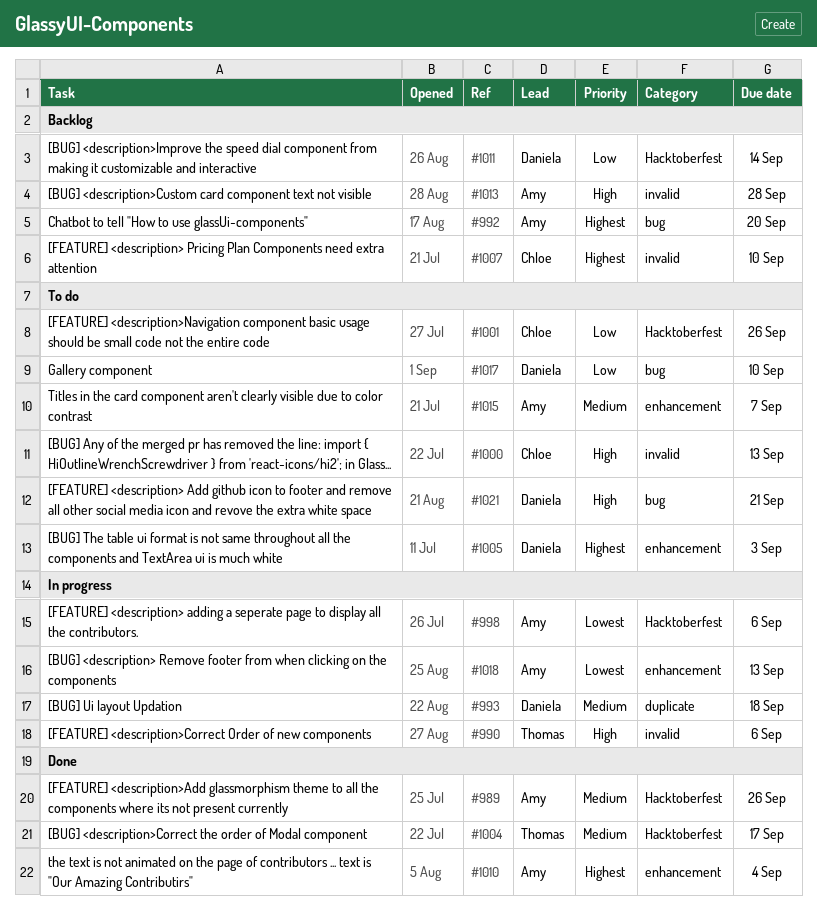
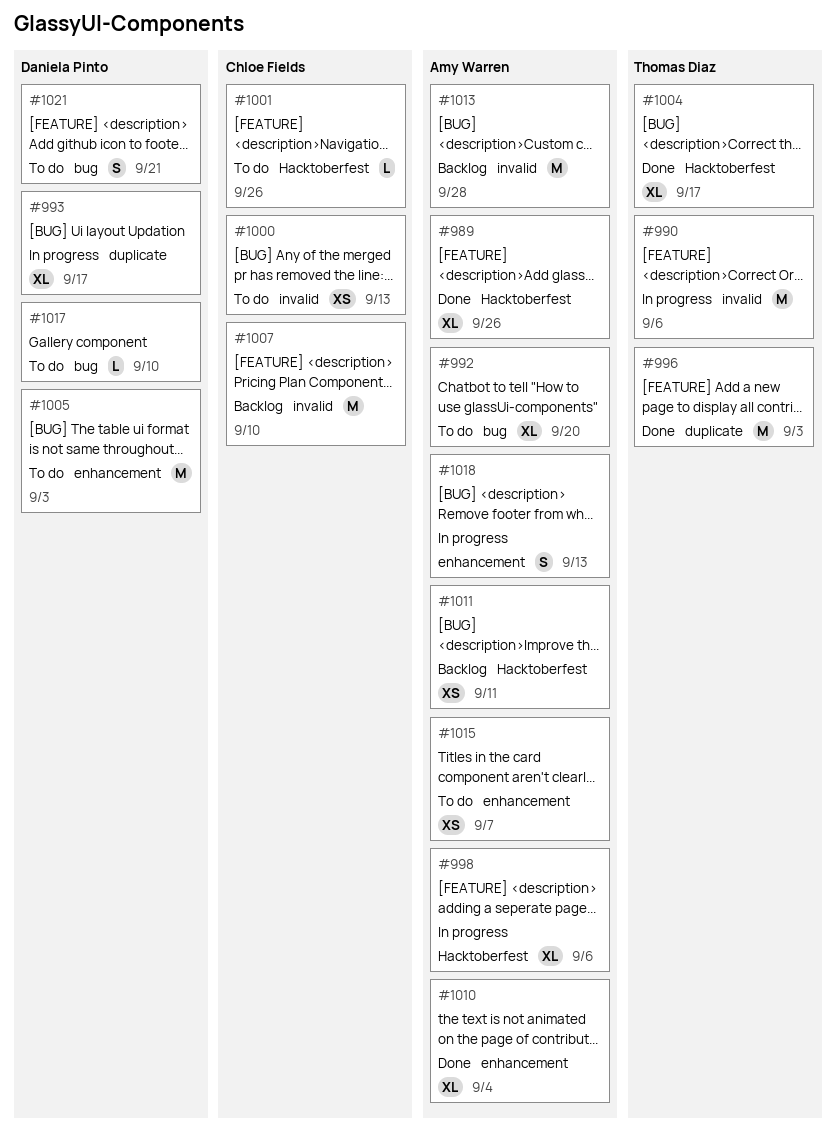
#992, status: Backlog -> To do
#993, due: Sep 18 -> Sep 17
#996: none -> present
#1011, owner: Daniela Pinto -> Amy Warren
#1011, due: Sep 14 -> Sep 11

